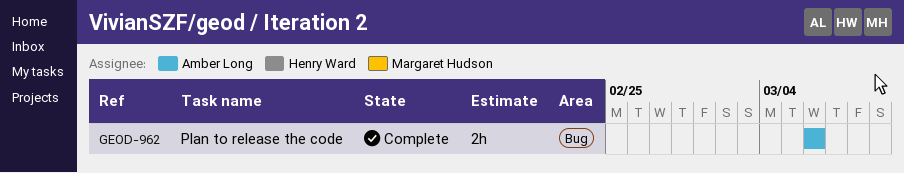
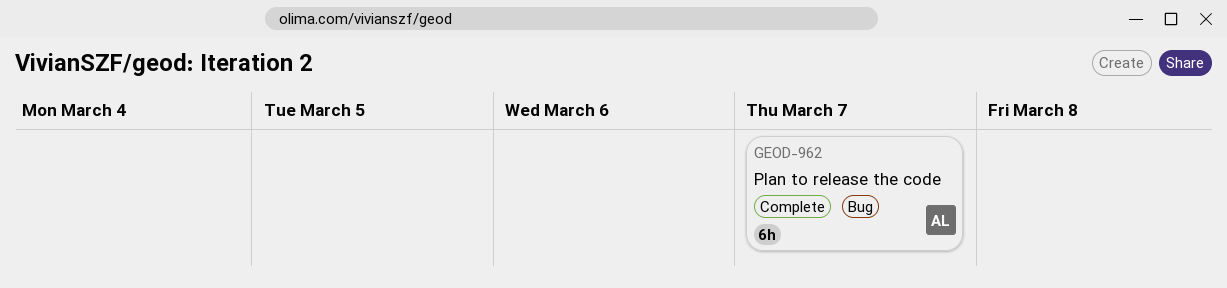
GEOD-962, estimate: 2h -> 6h
GEOD-962, due: Mar 6 -> Mar 7

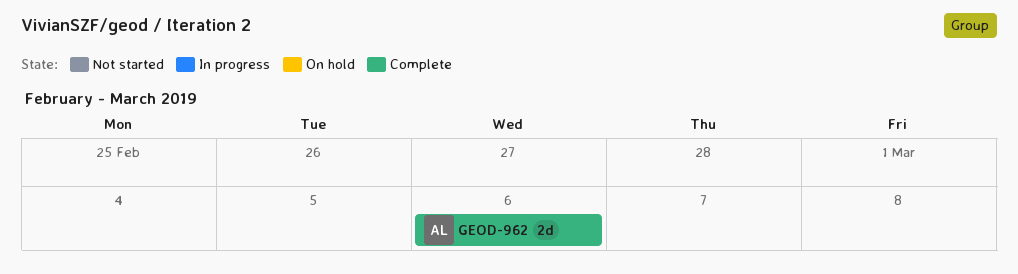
GEOD-962, estimate: 6h -> 2d
GEOD-962, due: Mar 7 -> Mar 6

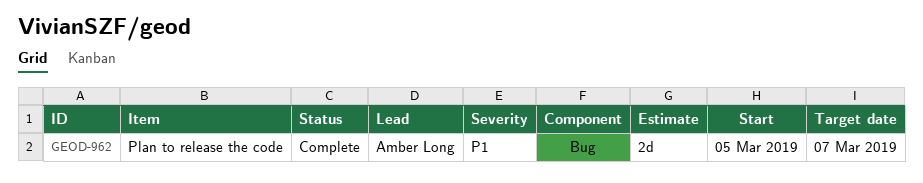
GEOD-962, start: Mar 6 -> Mar 5
GEOD-962, due: Mar 6 -> Mar 7

